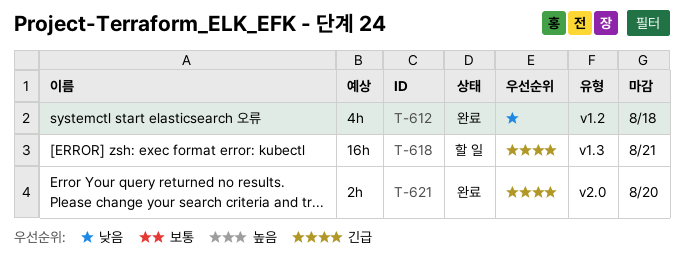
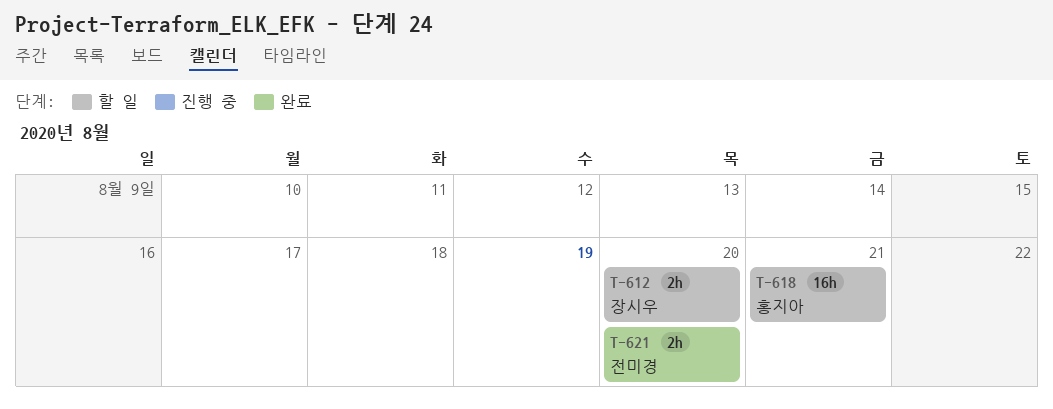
T-612, status: 완료 -> 할 일
T-612, estimate: 4h -> 2h
T-612, due: Aug 18 -> Aug 20

